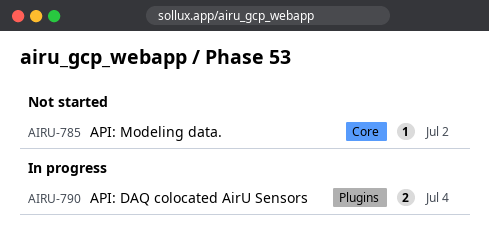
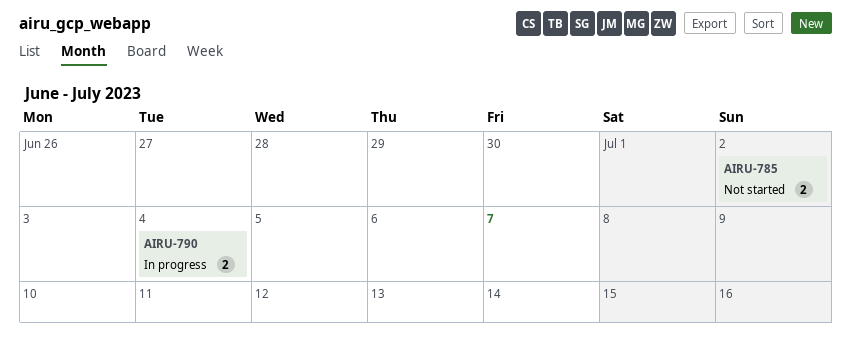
AIRU-785, estimate: 1 -> 2

